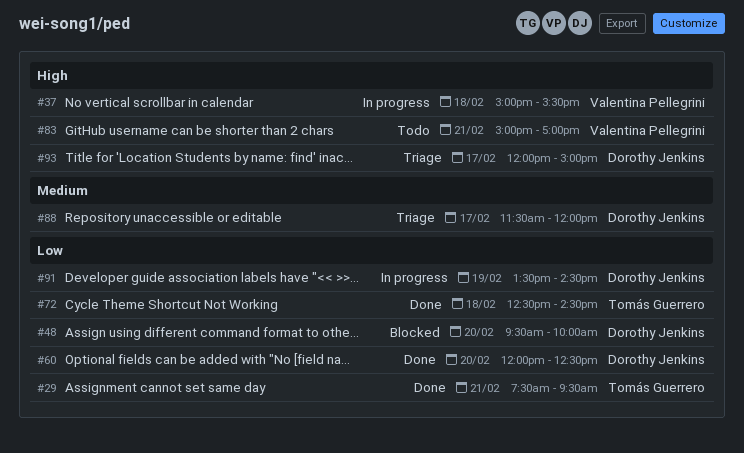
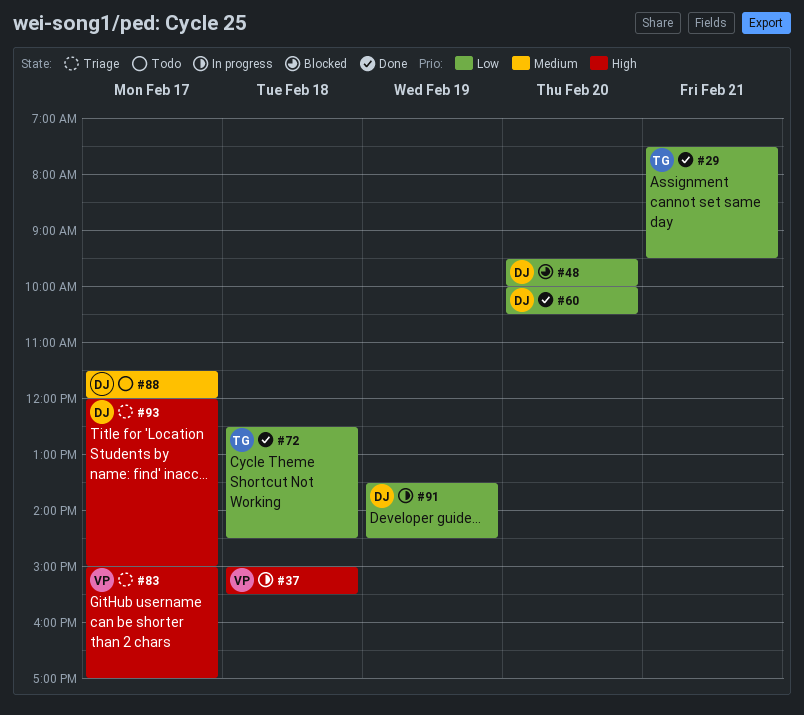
#60, begins: 12:00 -> 10:00
#60, ends: 12:30 -> 10:30
#83, status: Todo -> Triage
#83, day: Feb 21 -> Feb 17
#88, status: Triage -> Todo

